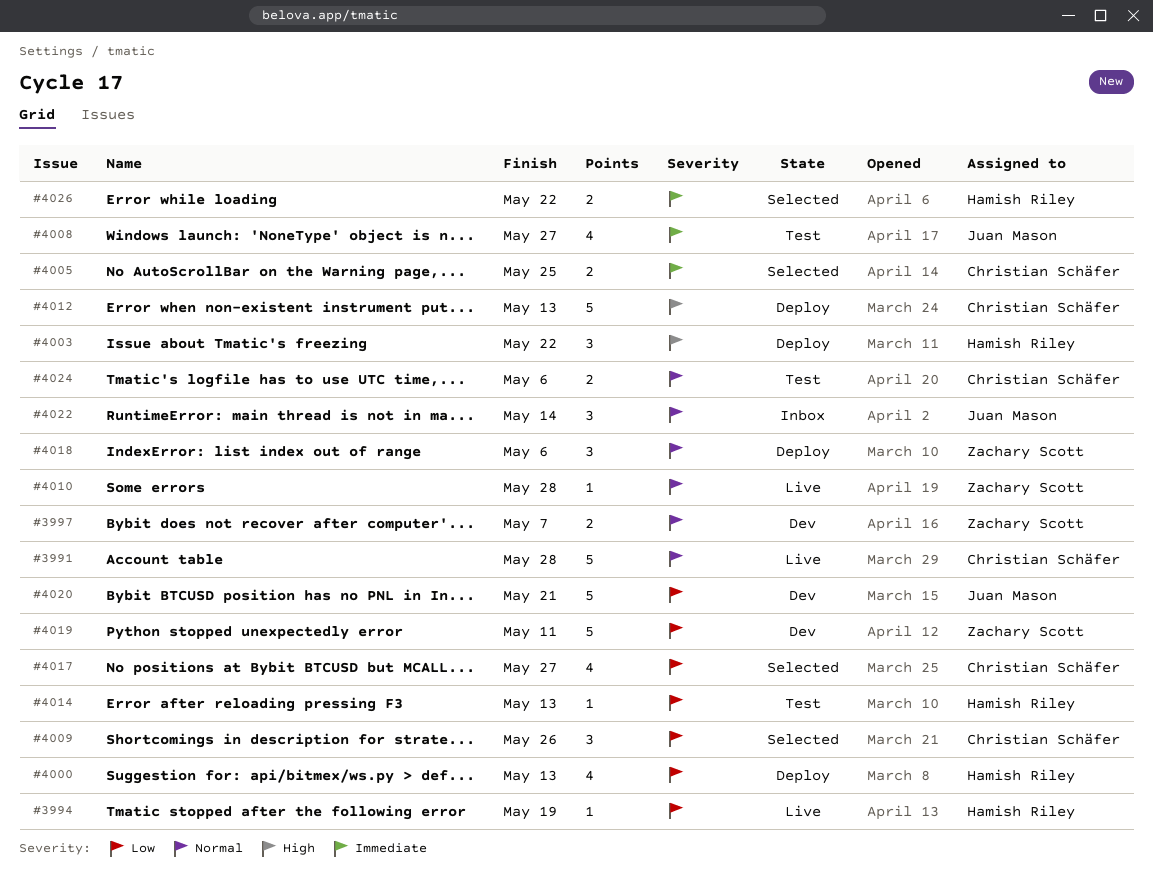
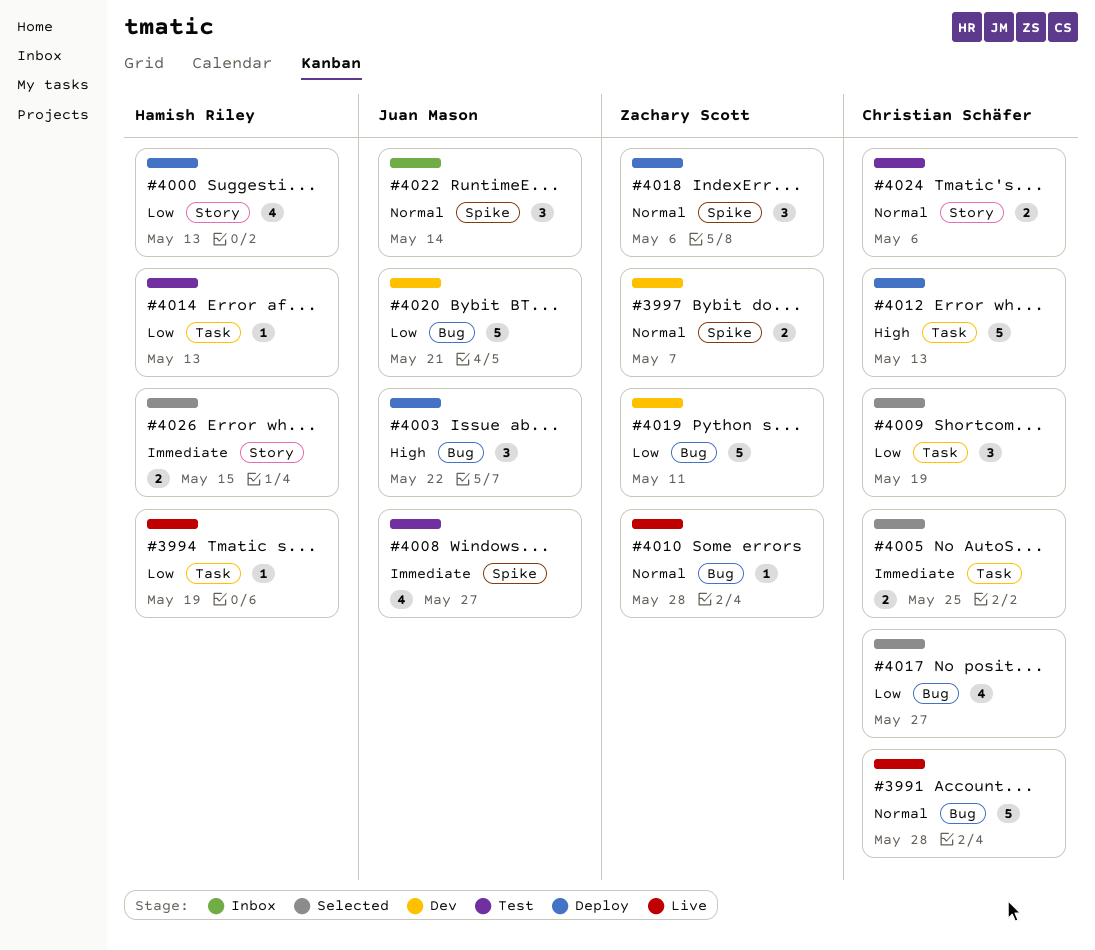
#4003, owner: Hamish Riley -> Juan Mason
#4009, due: May 26 -> May 19
#4026, due: May 22 -> May 15

